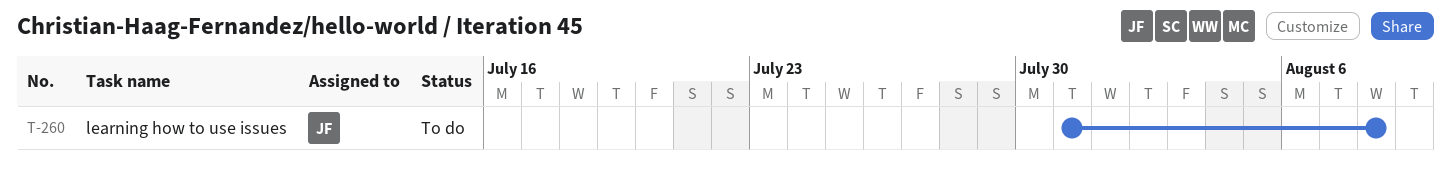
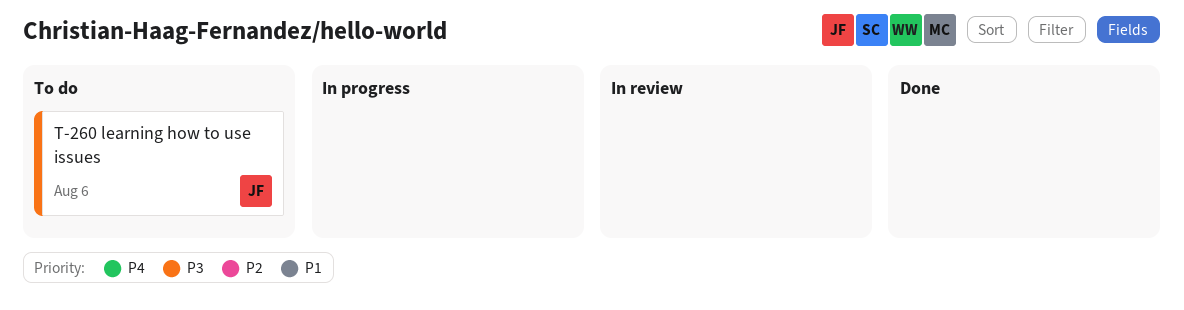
T-260, due: Aug 8 -> Aug 6

